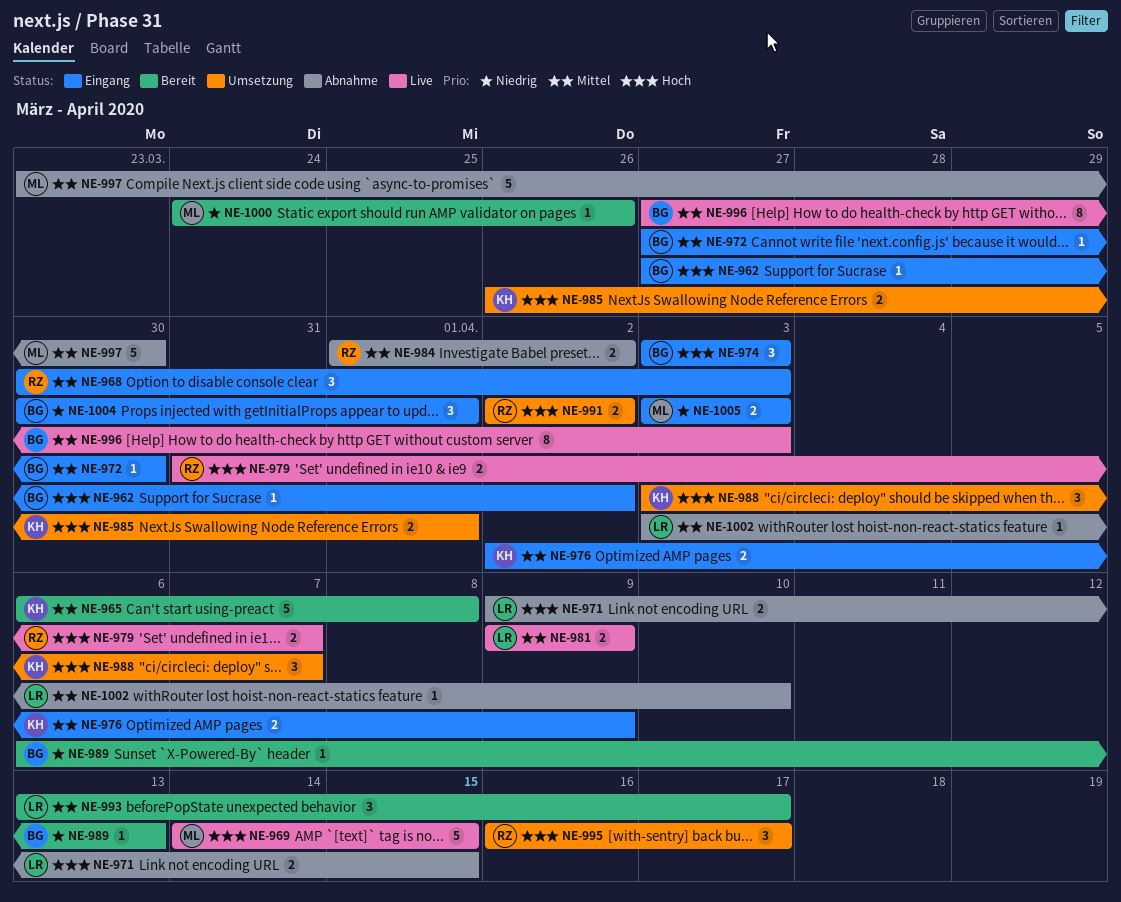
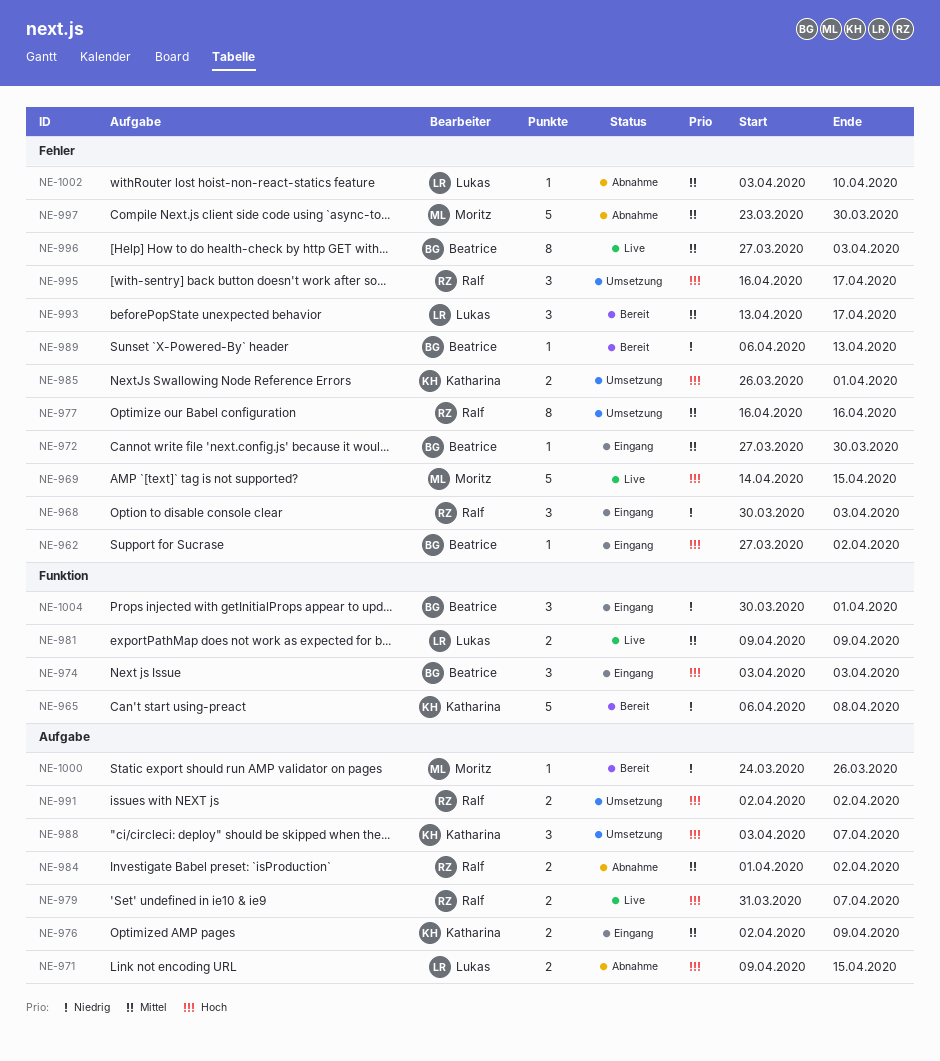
NE-965, priority: Mittel -> Niedrig
NE-968, priority: Mittel -> Niedrig
NE-977: none -> present
NE-1005: present -> none

